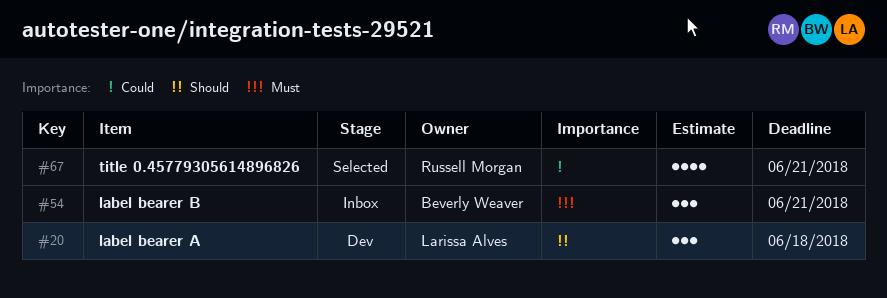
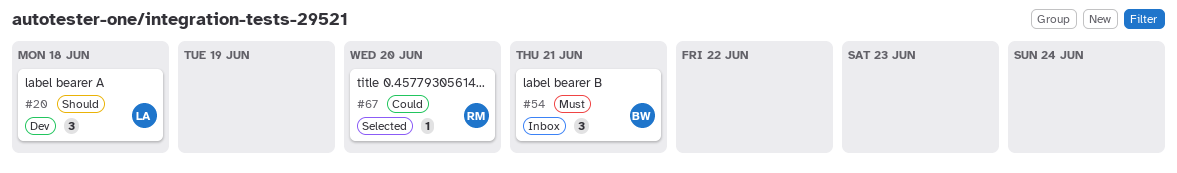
#67, estimate: 4 -> 1
#67, due: Jun 21 -> Jun 20

